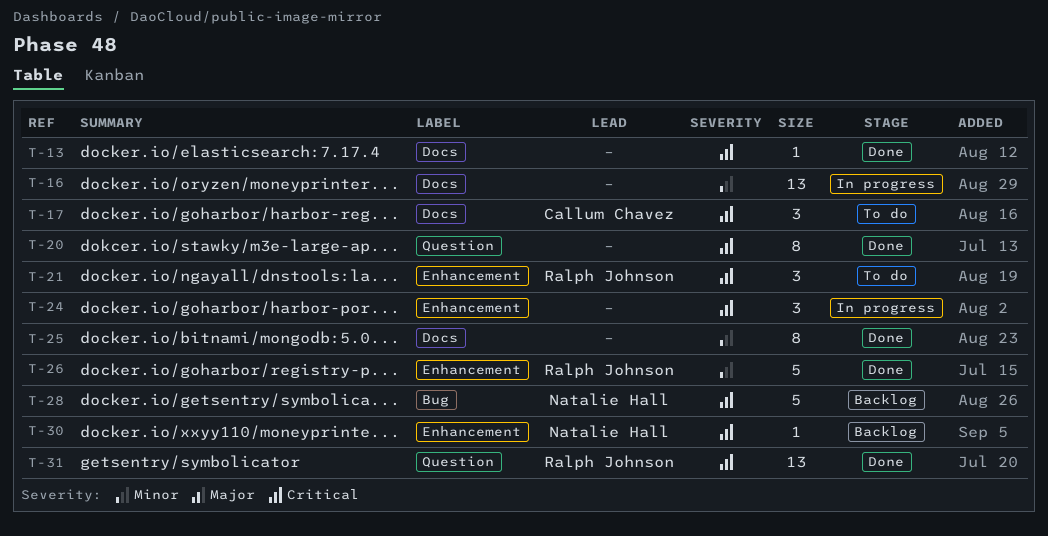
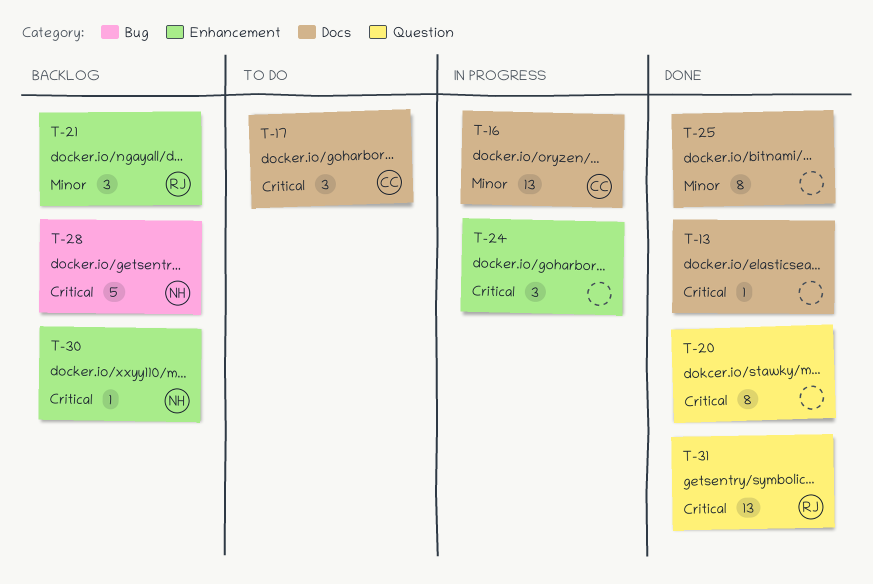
T-16, owner: none -> Callum Chavez
T-21, status: To do -> Backlog
T-21, priority: Critical -> Minor
T-26: present -> none

